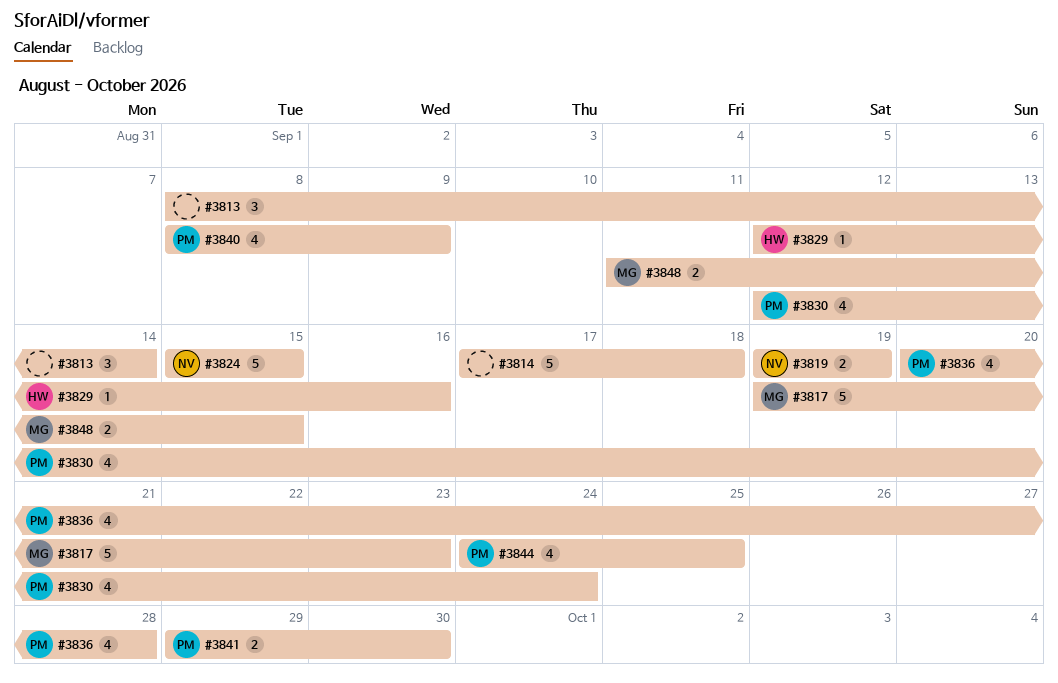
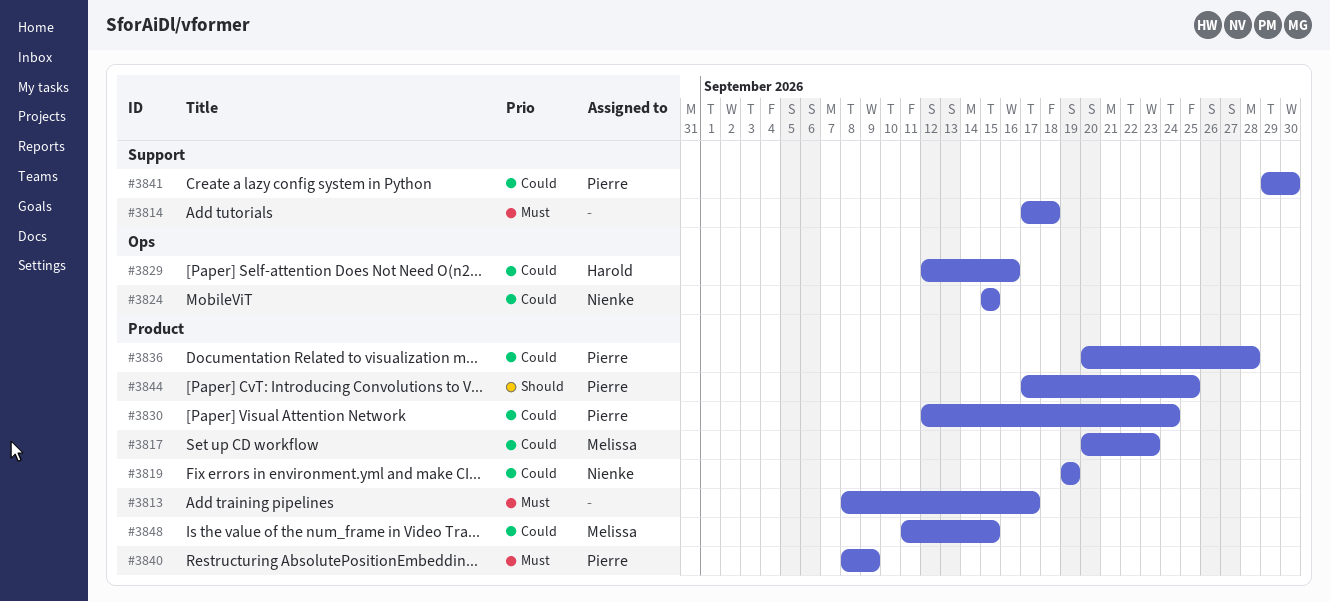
#3813, due: Sep 14 -> Sep 17
#3817, start: Sep 19 -> Sep 20
#3844, start: Sep 24 -> Sep 17

